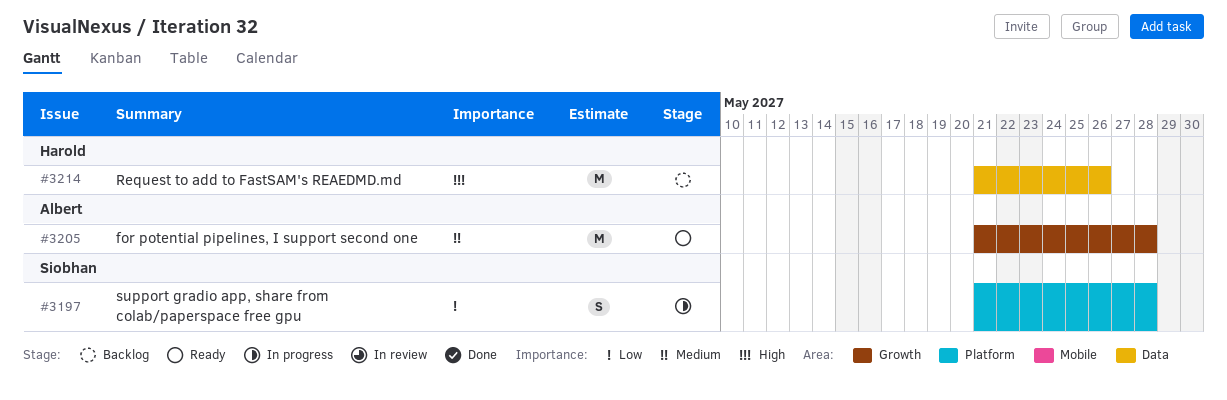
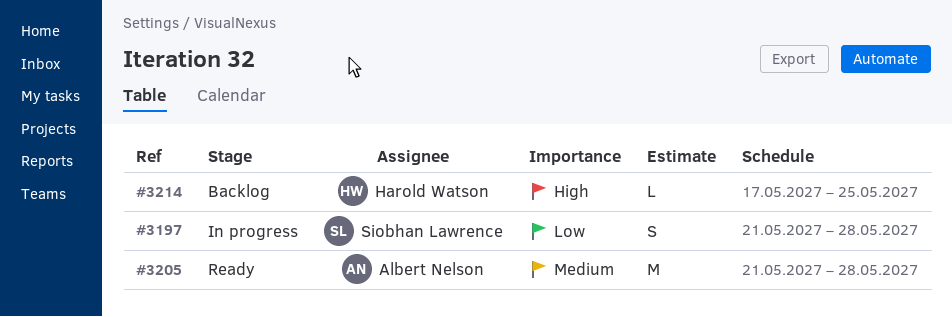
#3214, estimate: M -> L
#3214, start: May 21 -> May 17
#3214, due: May 26 -> May 25

